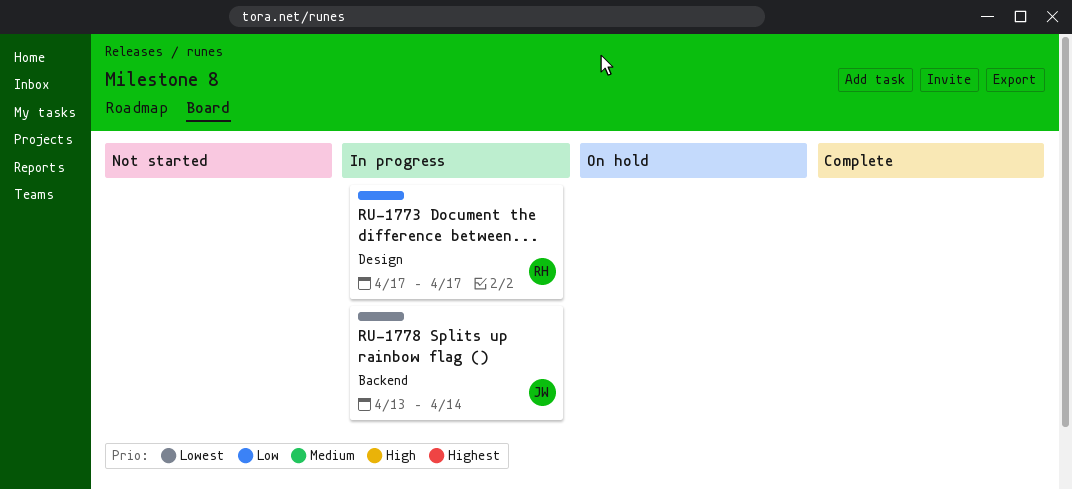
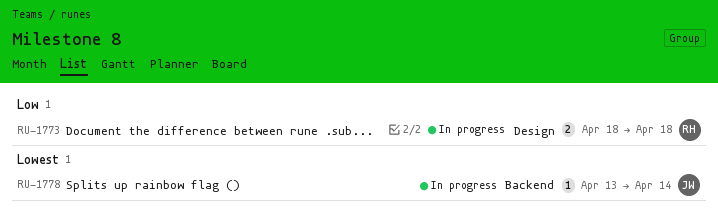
RU-1773, start: Apr 17 -> Apr 18
RU-1773, due: Apr 17 -> Apr 18

